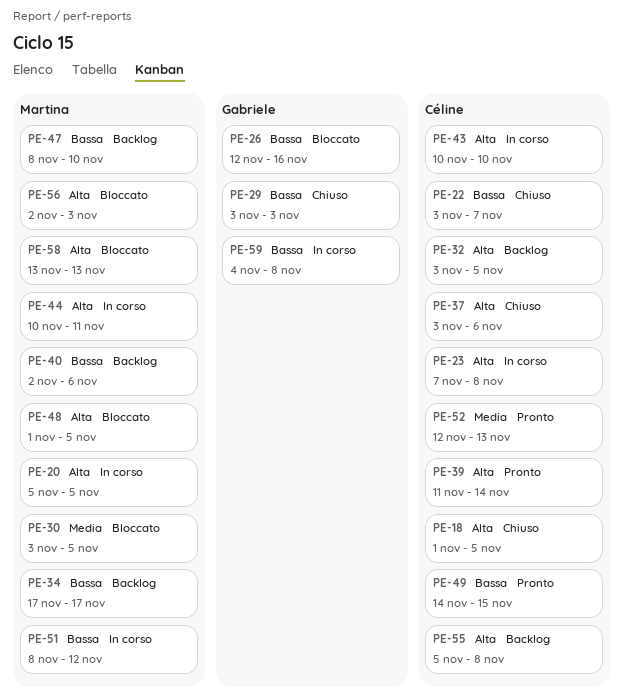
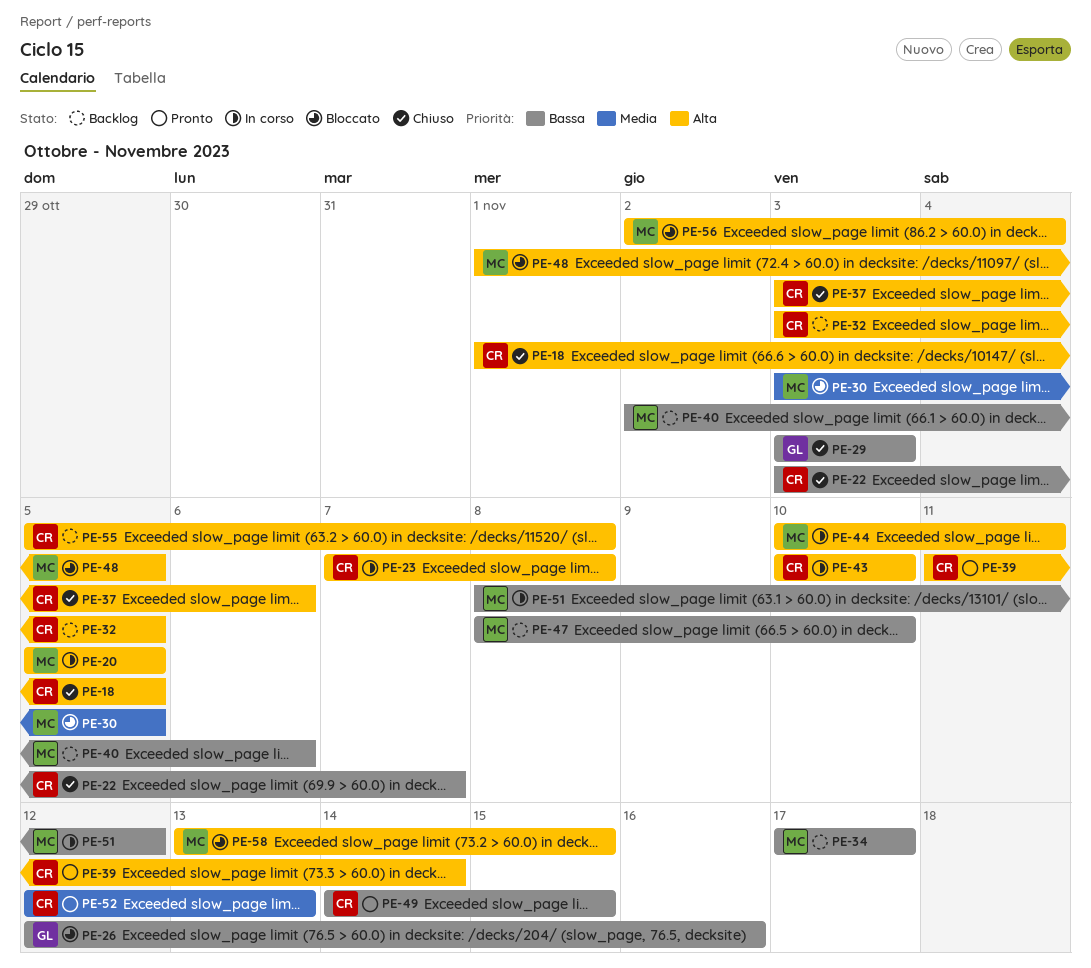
PE-56, due: Nov 3 -> Nov 4
PE-58, due: Nov 13 -> Nov 15
PE-59: present -> none

